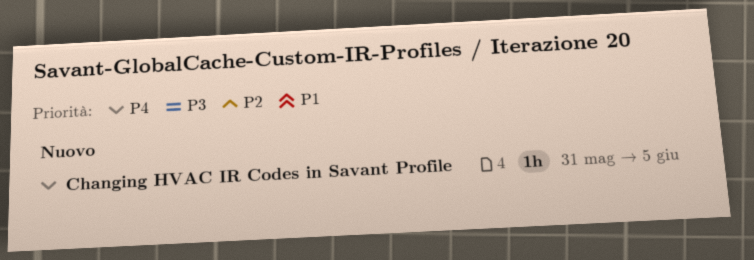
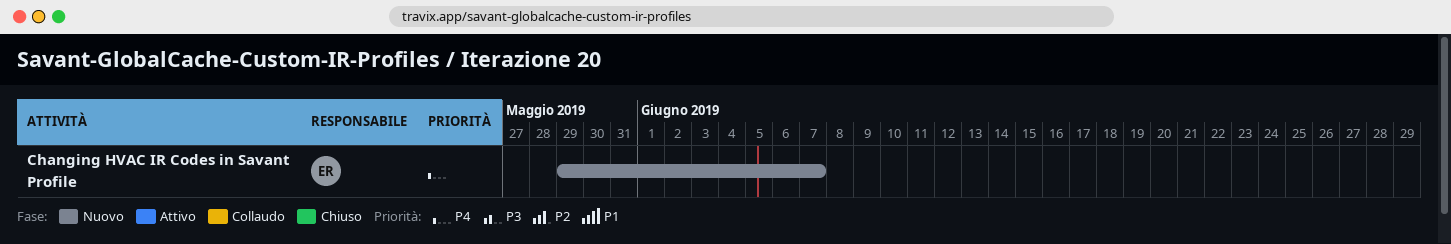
Changing HVAC IR Codes in Savant Profile, start: May 31 -> May 29
Changing HVAC IR Codes in Savant Profile, due: Jun 5 -> Jun 7

